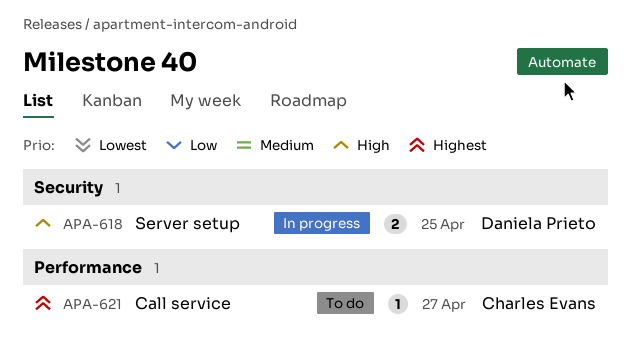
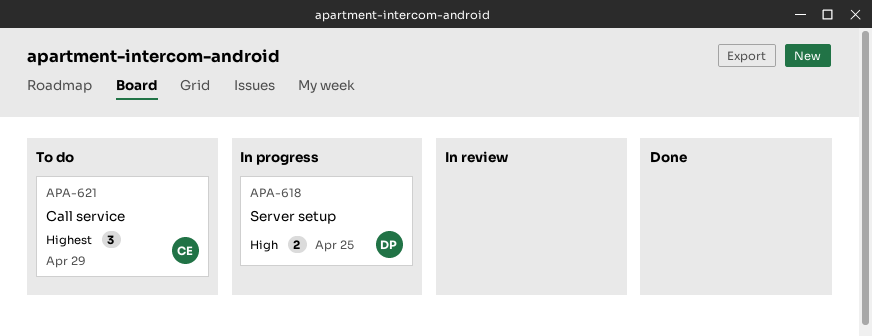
APA-621, estimate: 1 -> 3
APA-621, due: Apr 27 -> Apr 29

